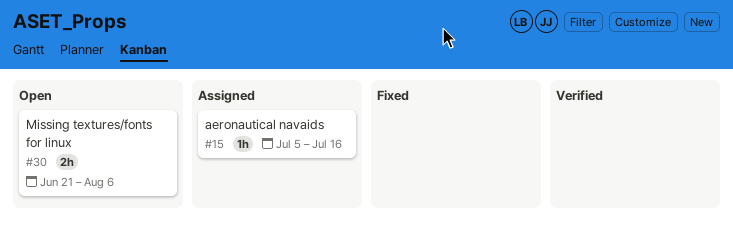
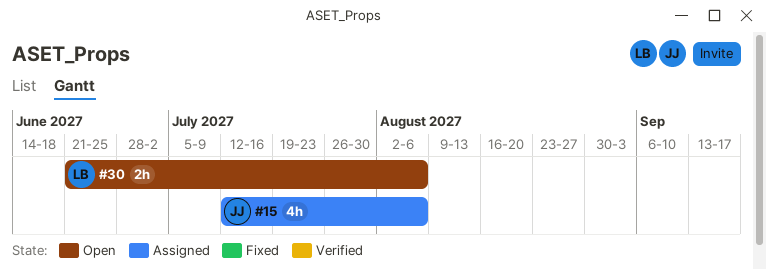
#15, estimate: 1h -> 4h
#15, start: Jul 5 -> Jul 12
#15, due: Jul 16 -> Aug 6

